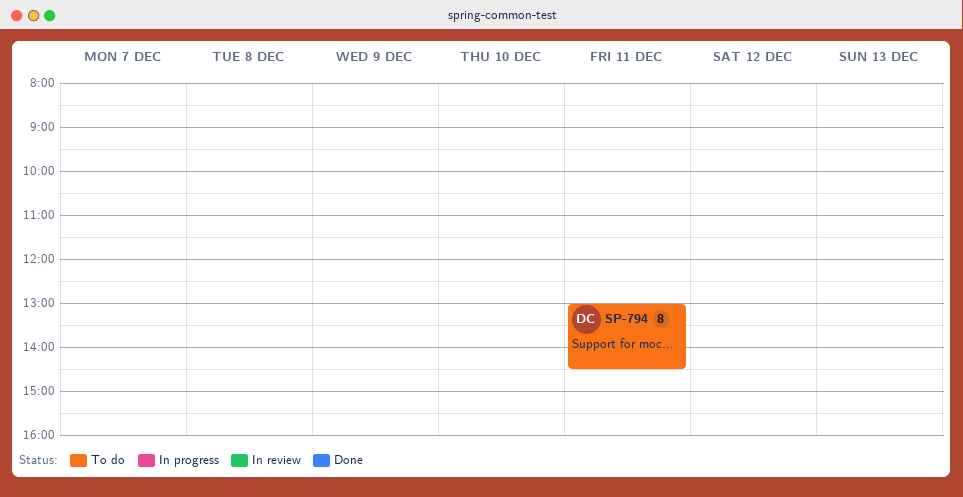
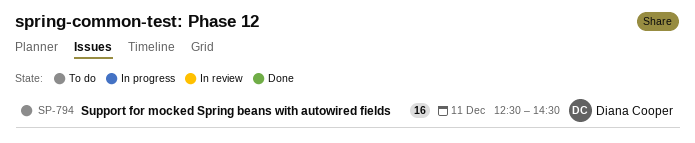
SP-794, estimate: 8 -> 16
SP-794, begins: 13:00 -> 12:30

